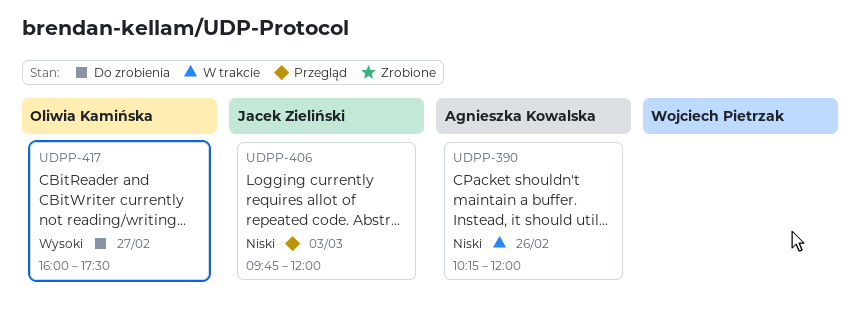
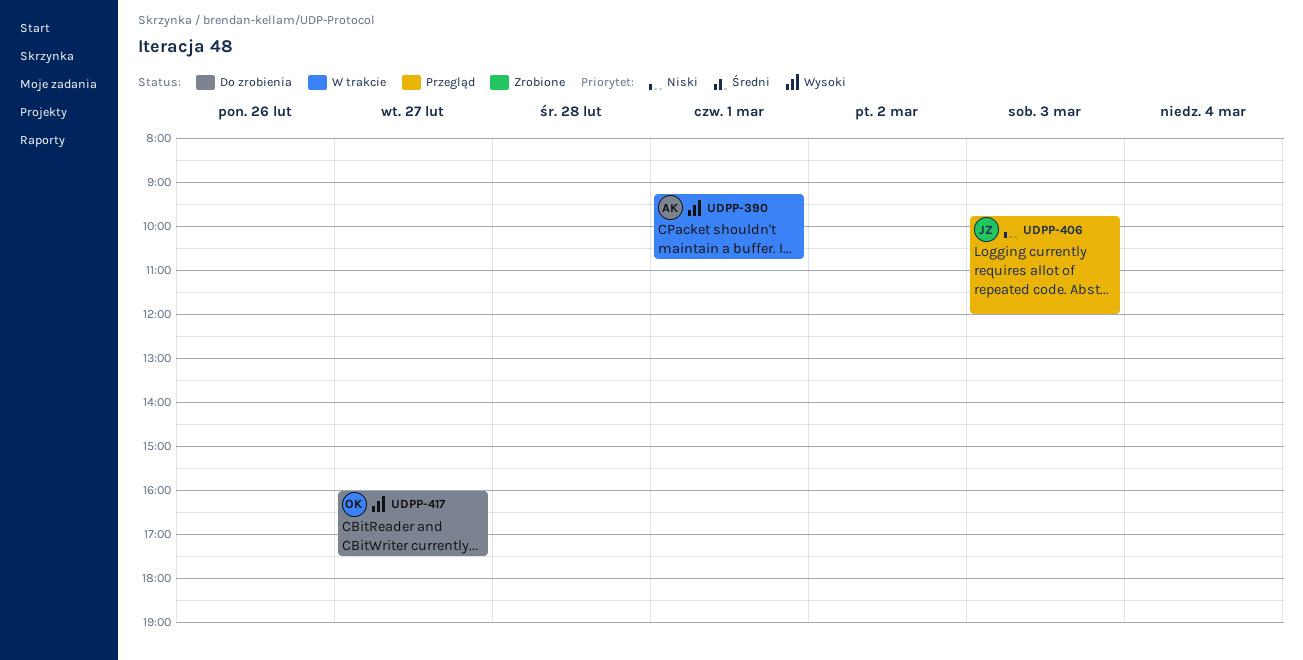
UDPP-390, priority: Niski -> Wysoki
UDPP-390, day: Feb 26 -> Mar 1
UDPP-390, begins: 10:15 -> 09:15
UDPP-390, ends: 12:00 -> 10:45

